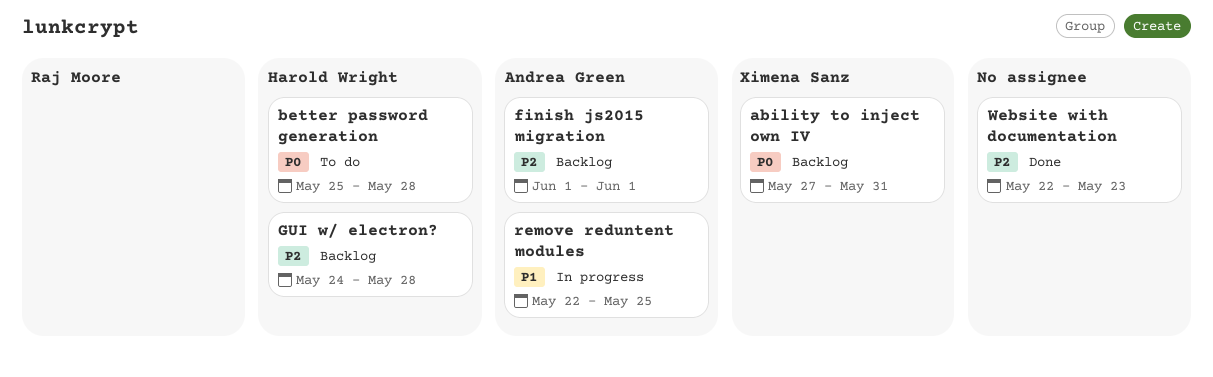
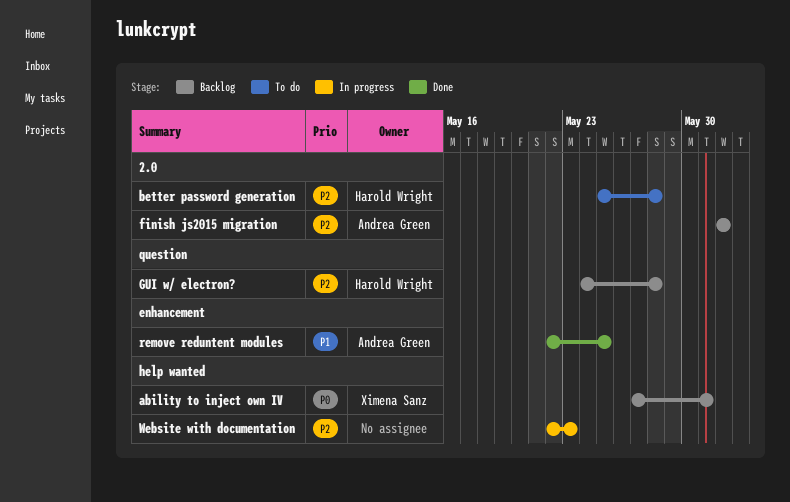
better password generation, priority: P0 -> P2
remove reduntent modules, status: In progress -> Done
Website with documentation, status: Done -> In progress

